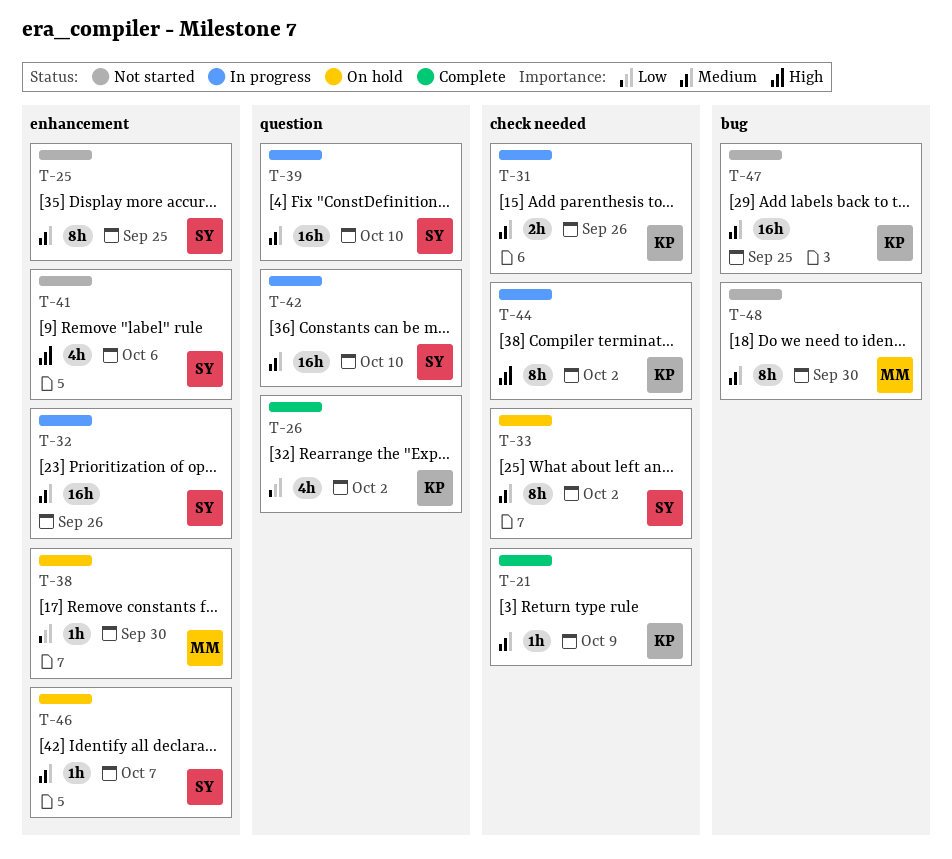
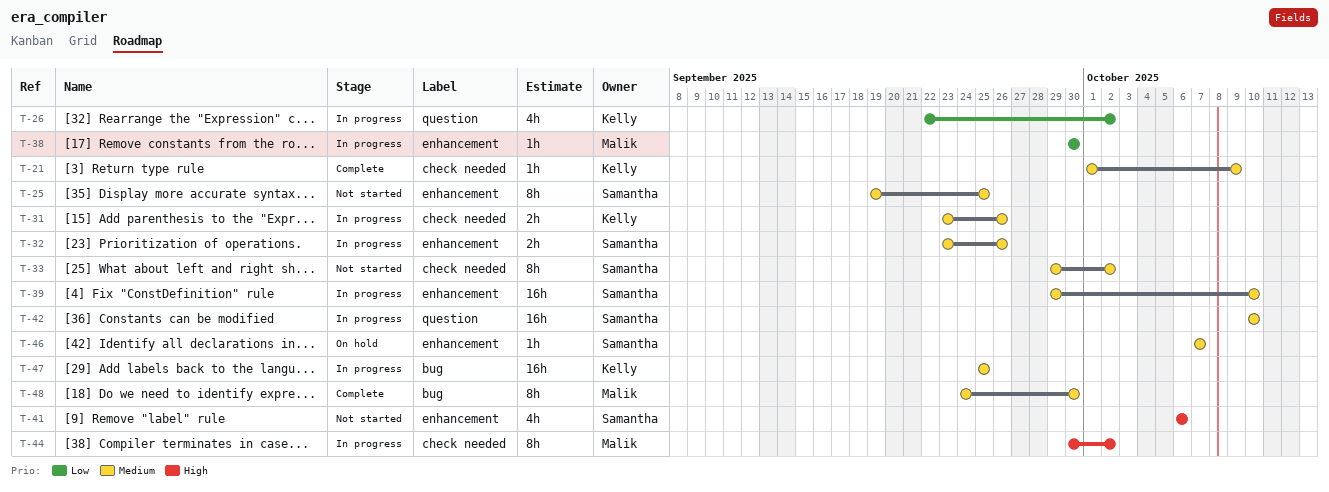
T-26, status: Complete -> In progress
T-32, estimate: 16h -> 2h
T-33, status: On hold -> Not started
T-38, status: On hold -> In progress
T-39, label: question -> enhancement
T-44, owner: Kelly -> Malik
T-47, status: Not started -> In progress
T-48, status: Not started -> Complete

